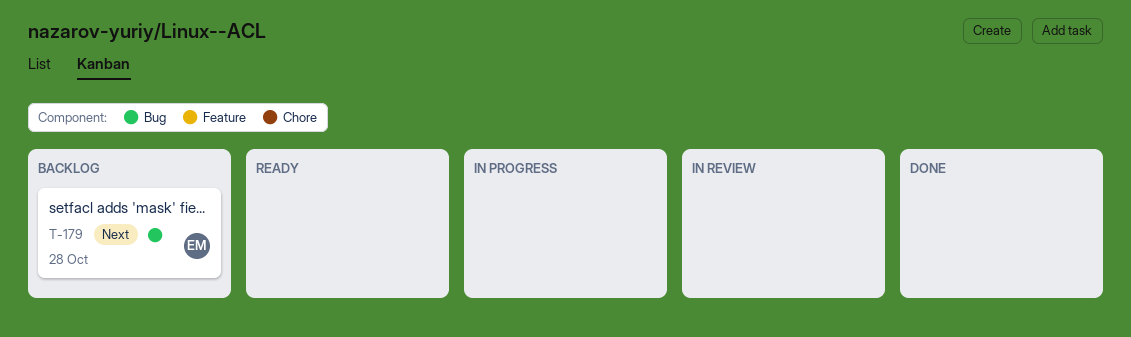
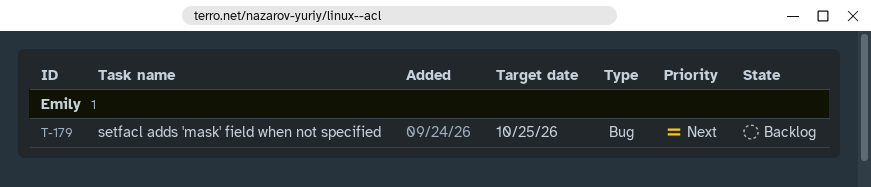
T-179, due: Oct 28 -> Oct 25

